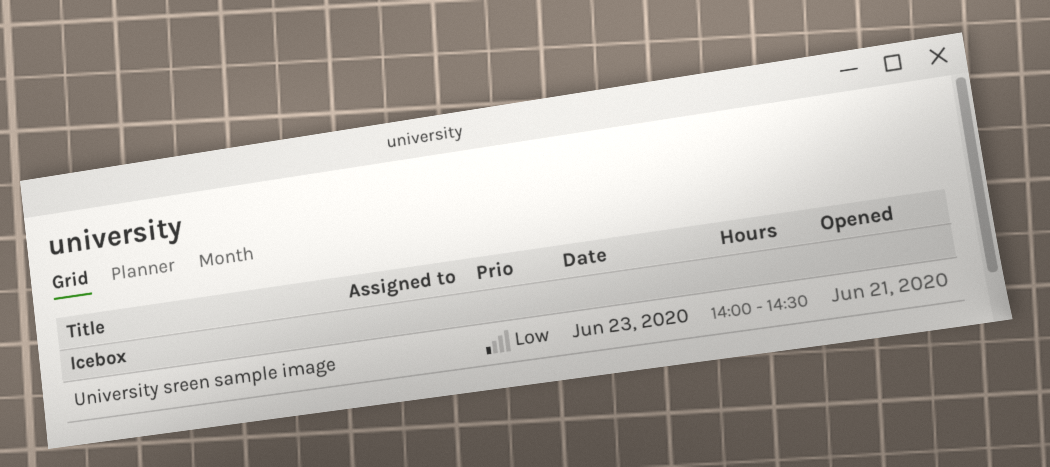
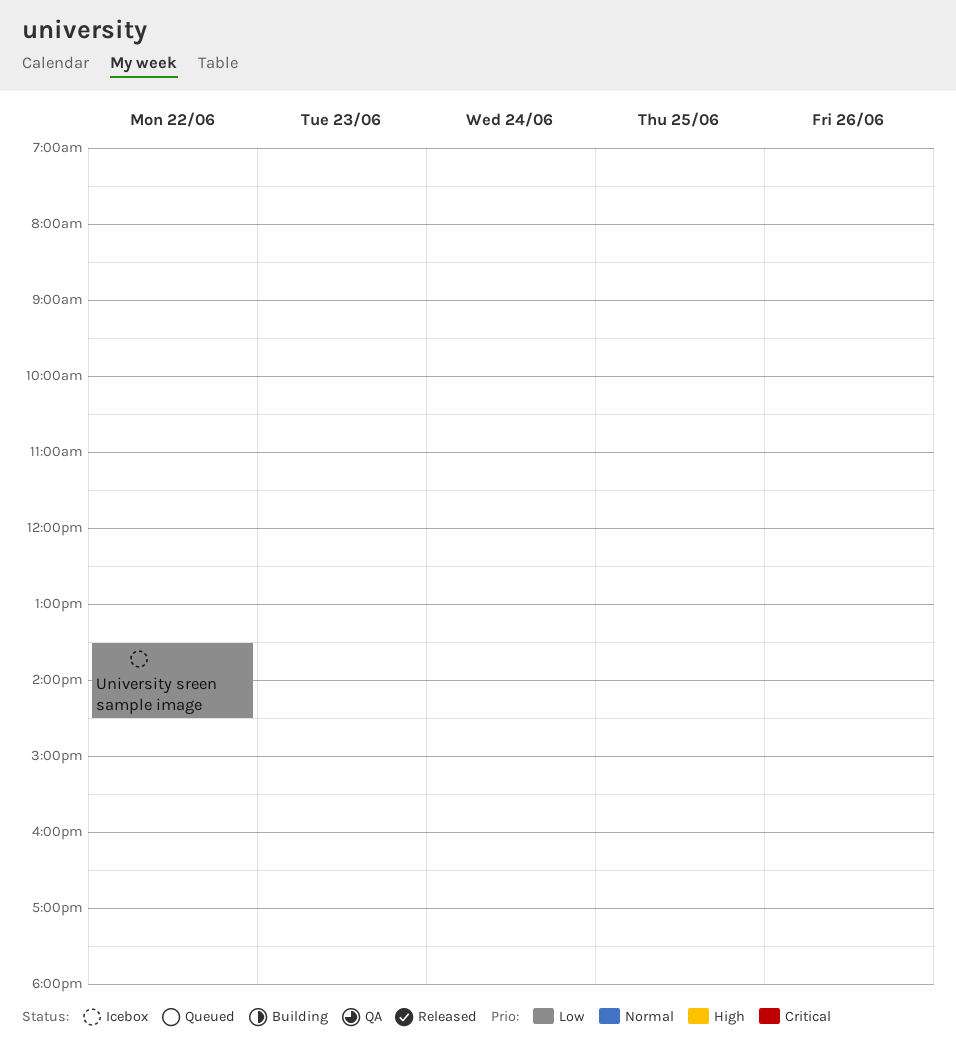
University sreen sample image, day: Jun 23 -> Jun 22
University sreen sample image, begins: 14:00 -> 13:30

